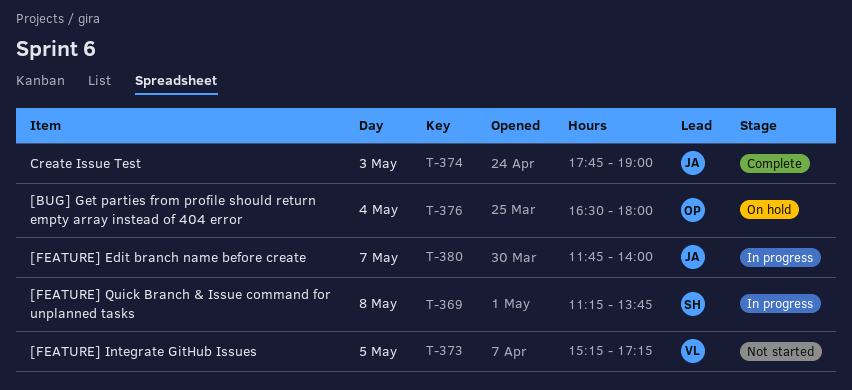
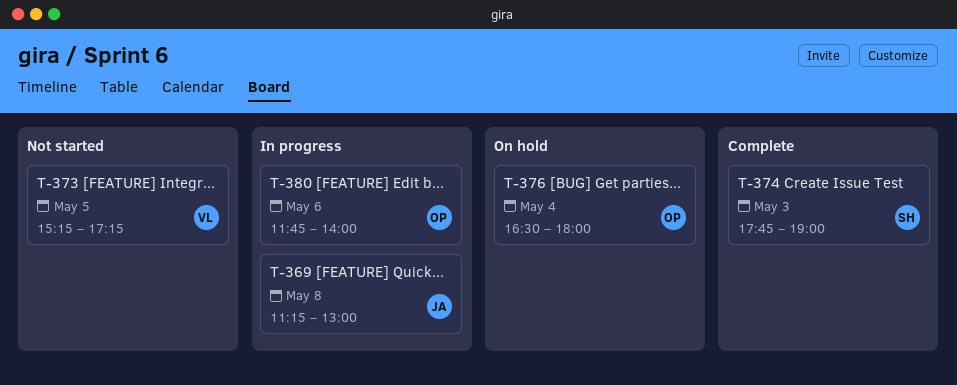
T-369, owner: SH -> JA
T-369, ends: 13:45 -> 13:00
T-374, owner: JA -> SH
T-380, owner: JA -> OP
T-380, day: May 7 -> May 6

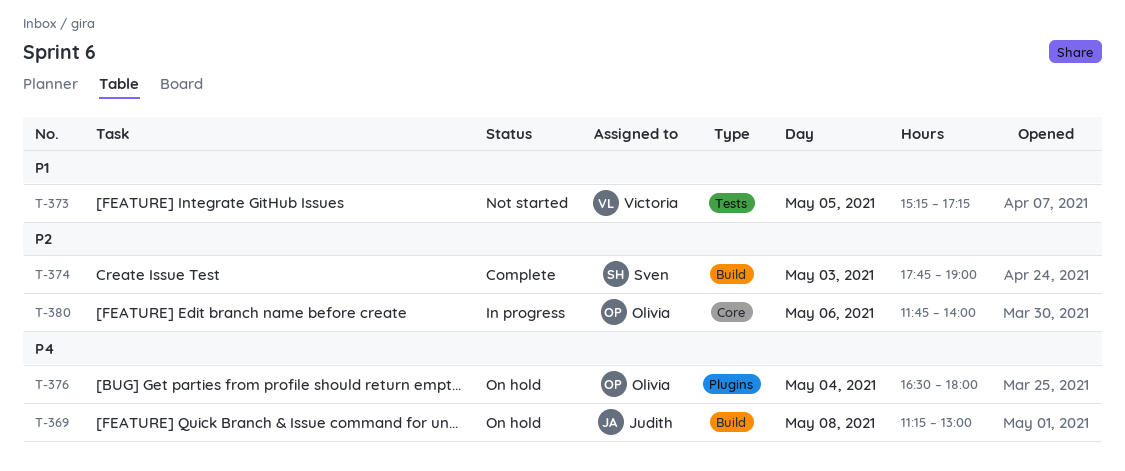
T-369, status: In progress -> On hold

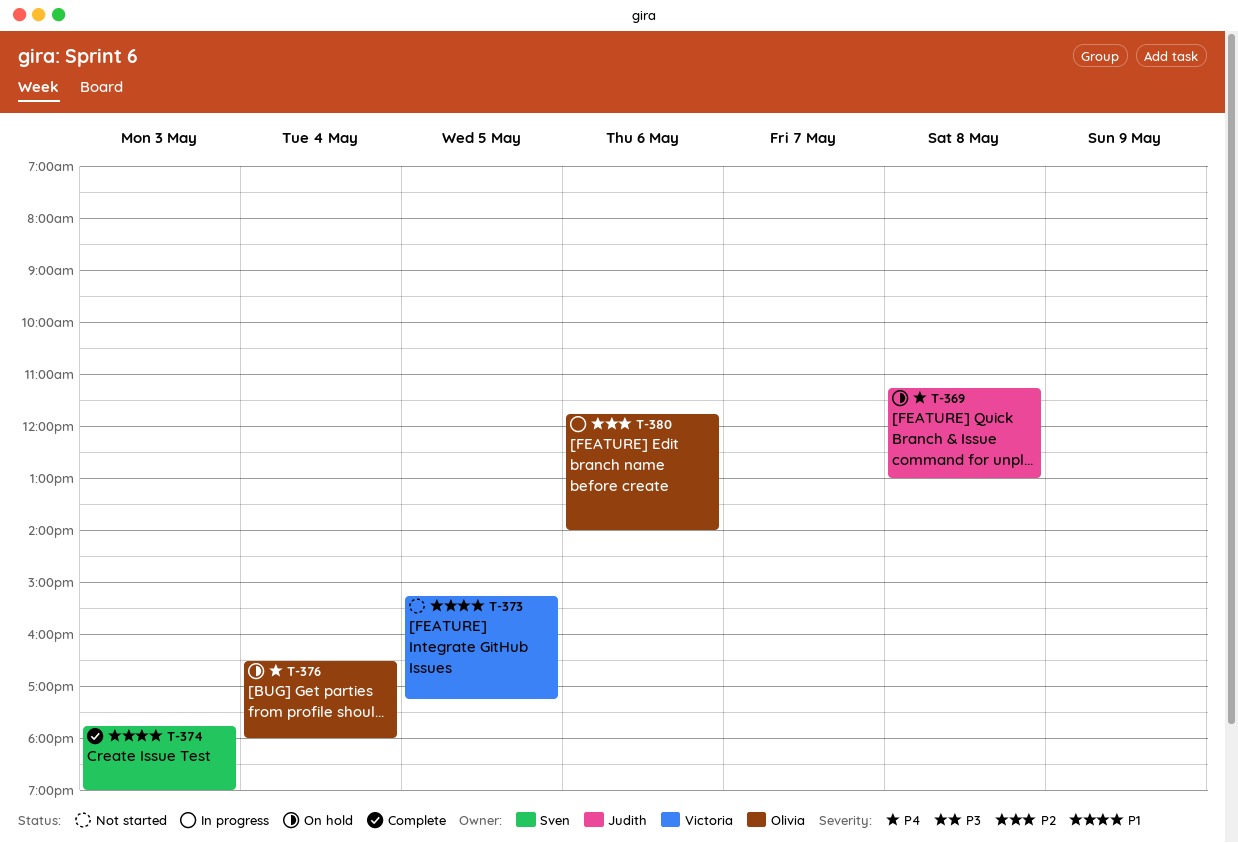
T-374, priority: P2 -> P1

